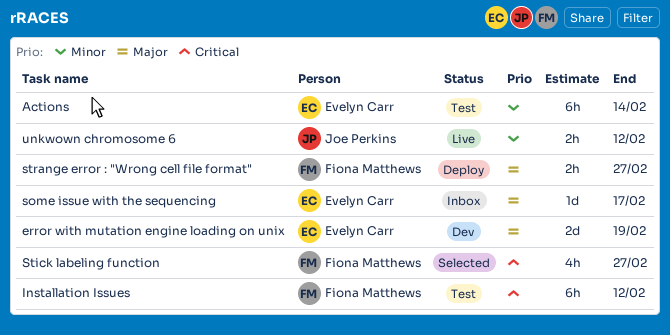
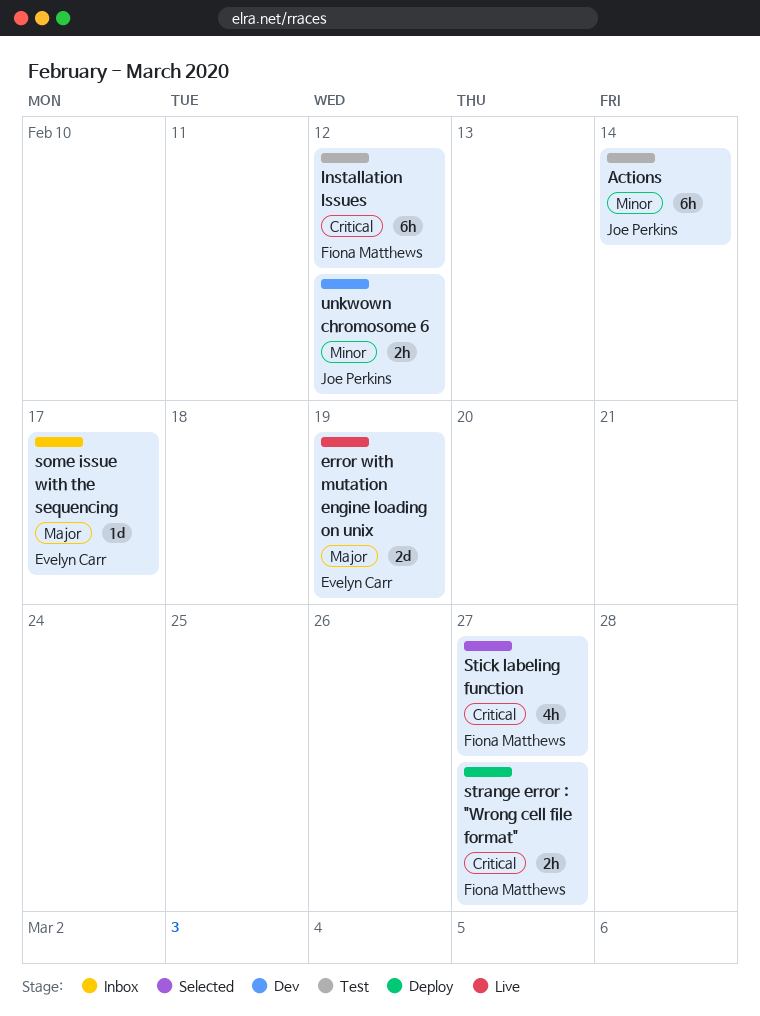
Actions, owner: Evelyn Carr -> Joe Perkins
error with mutation engine loading on unix, status: Dev -> Live
strange error : "Wrong cell file format", priority: Major -> Critical
unkwown chromosome 6, status: Live -> Dev

